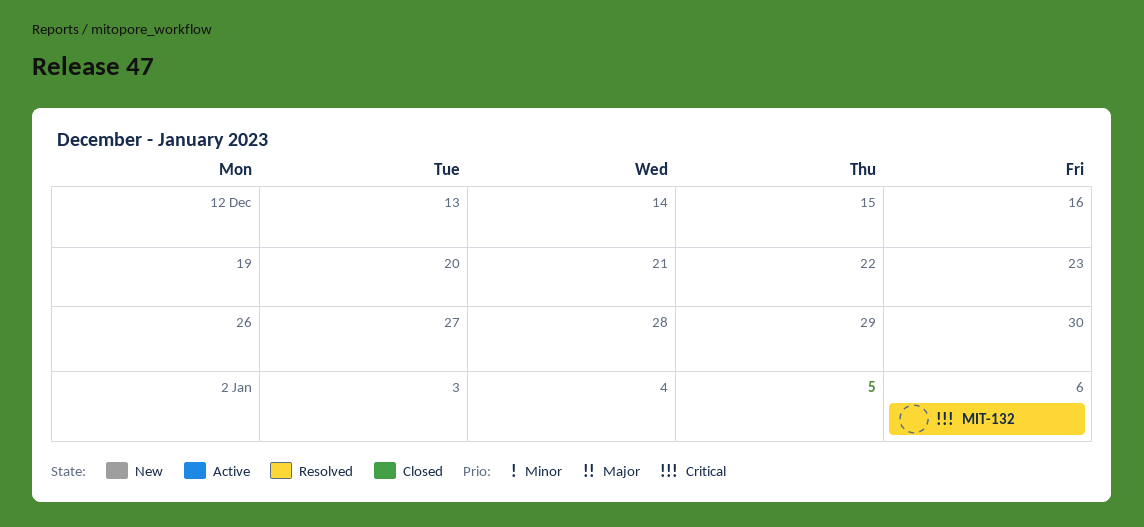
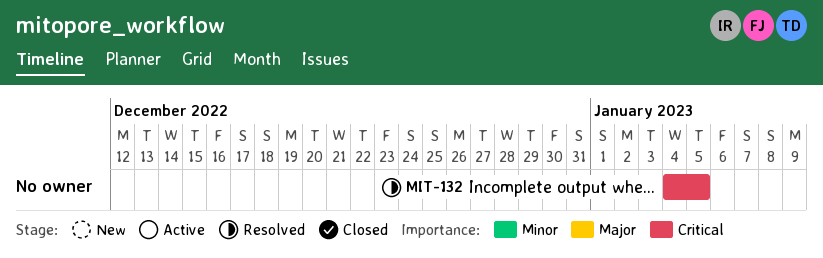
MIT-132, start: Jan 6 -> Jan 4
MIT-132, due: Jan 6 -> Jan 5

